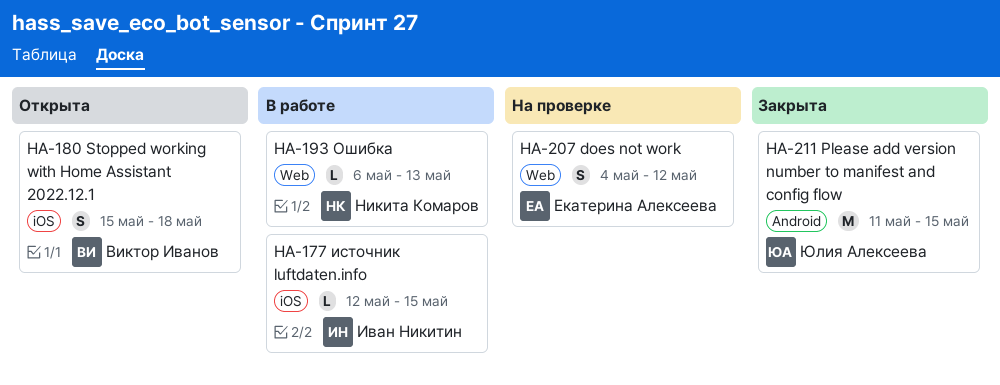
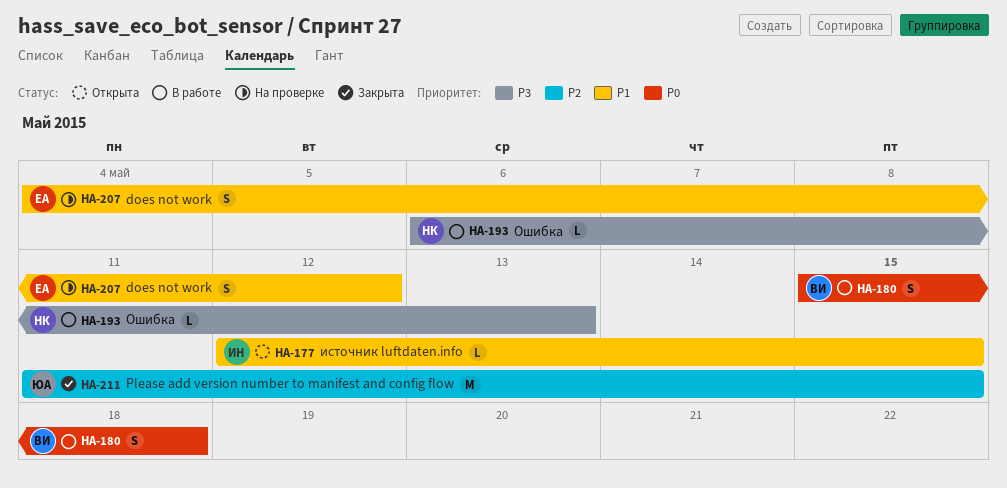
HA-177, status: В работе -> Открыта
HA-180, status: Открыта -> В работе

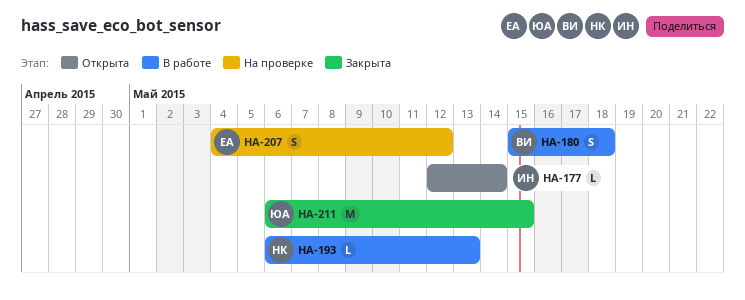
HA-177, due: May 15 -> May 14
HA-211, start: May 11 -> May 6

